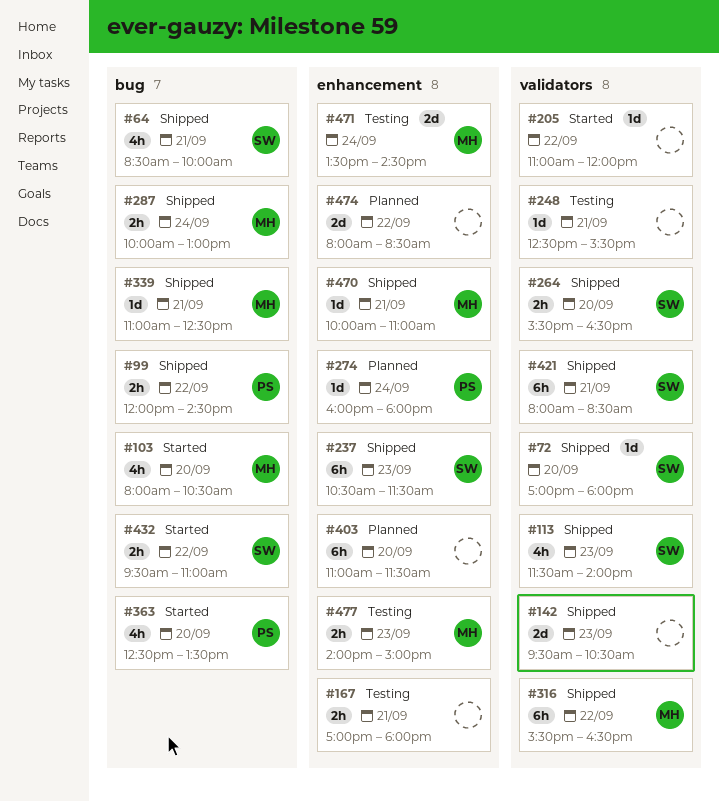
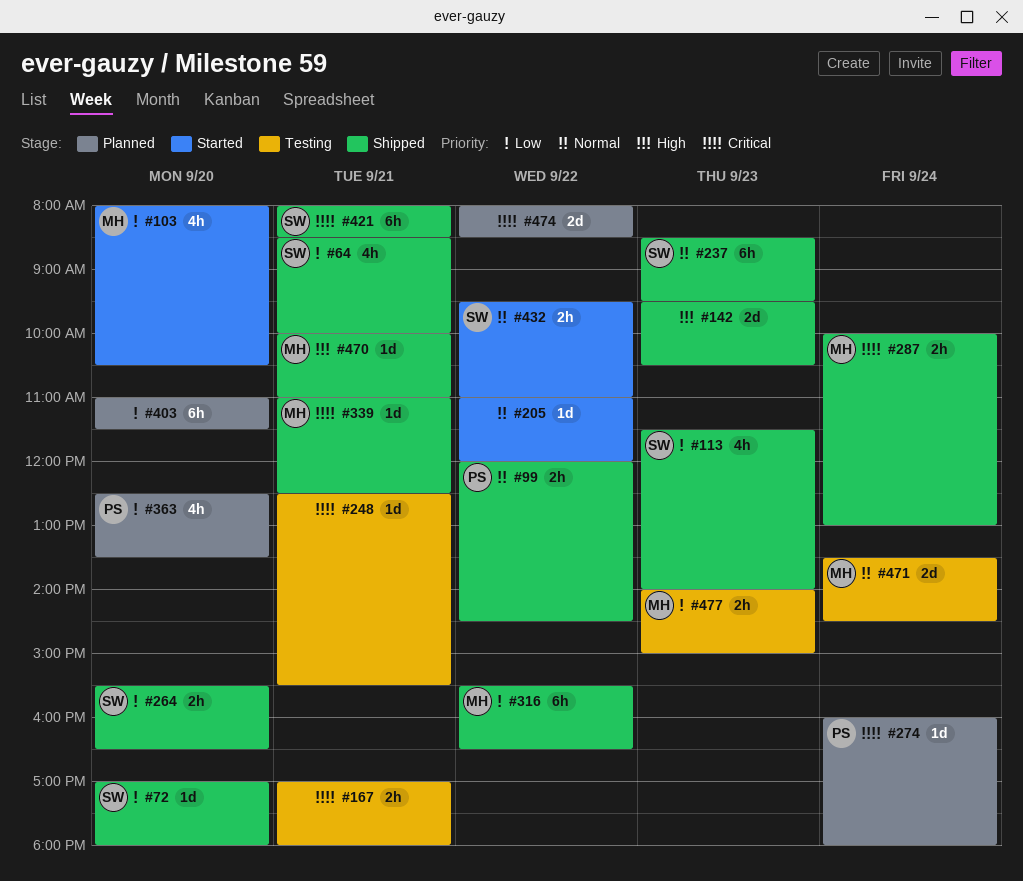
#237, begins: 10:30 -> 08:30
#237, ends: 11:30 -> 09:30
#363, status: Started -> Planned

